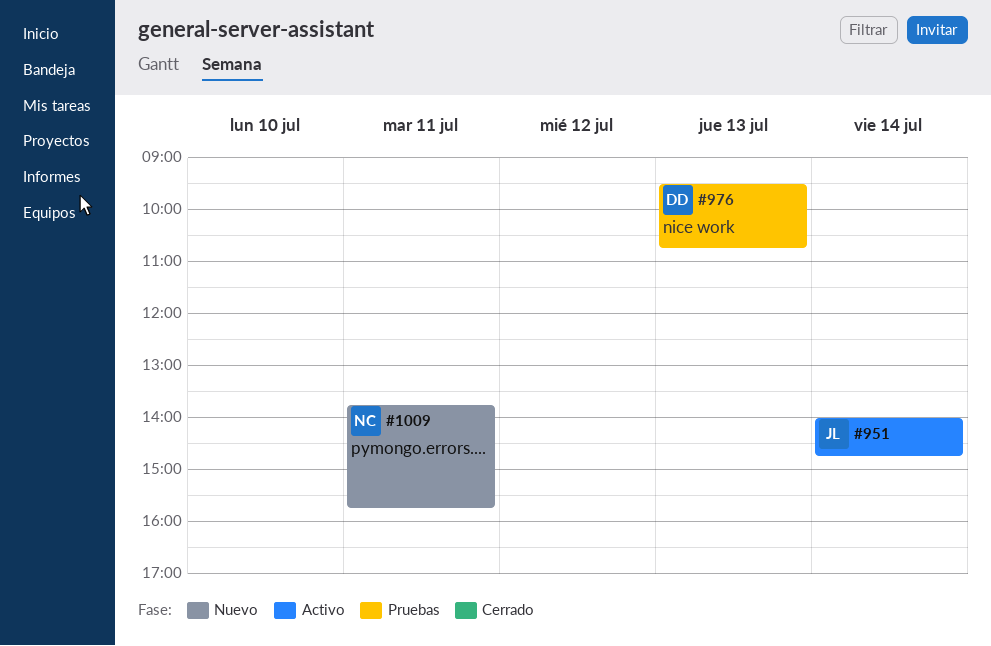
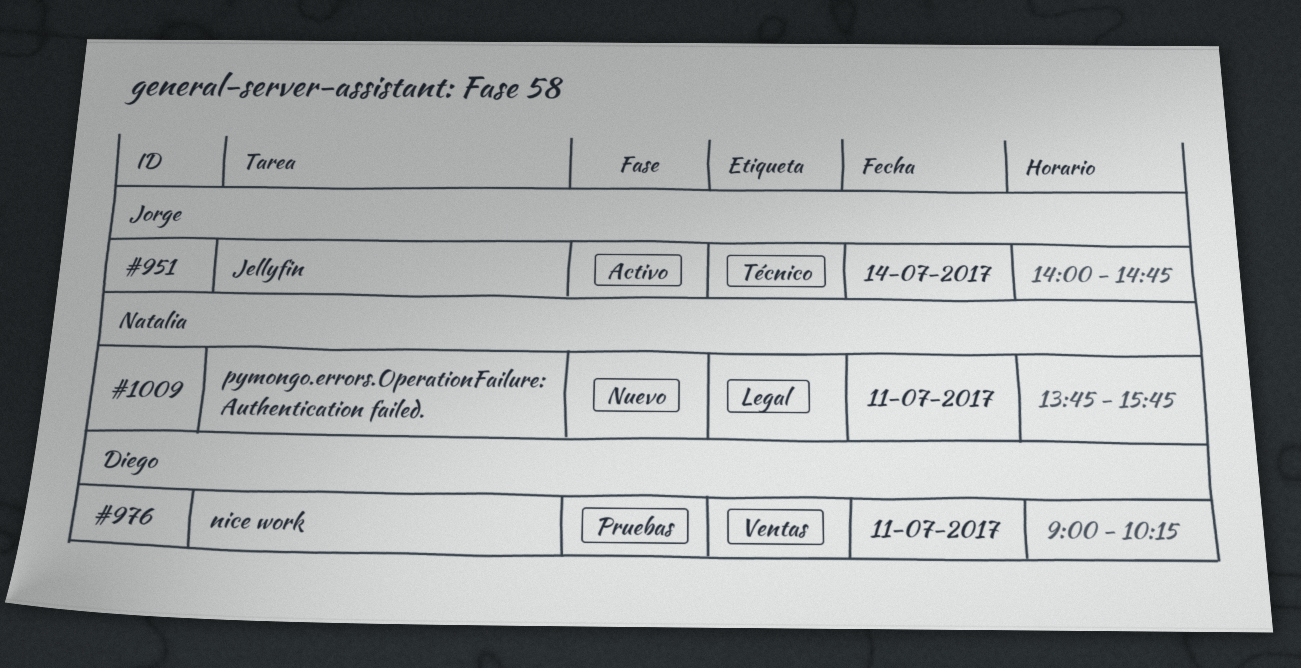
#976, day: Jul 13 -> Jul 11
#976, begins: 09:30 -> 09:00
#976, ends: 10:45 -> 10:15

